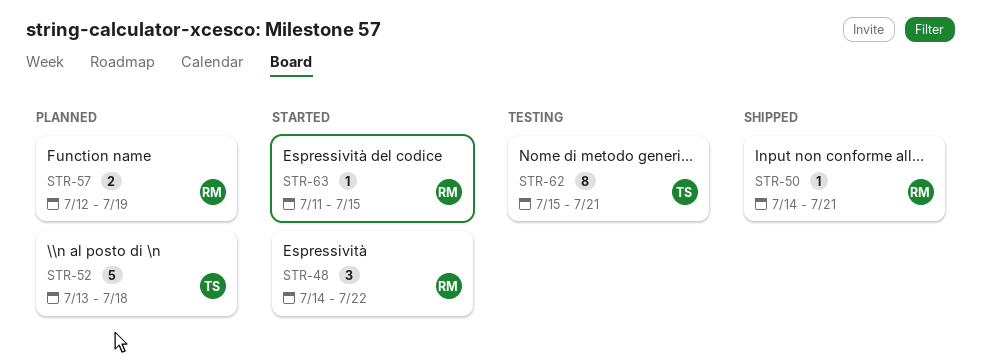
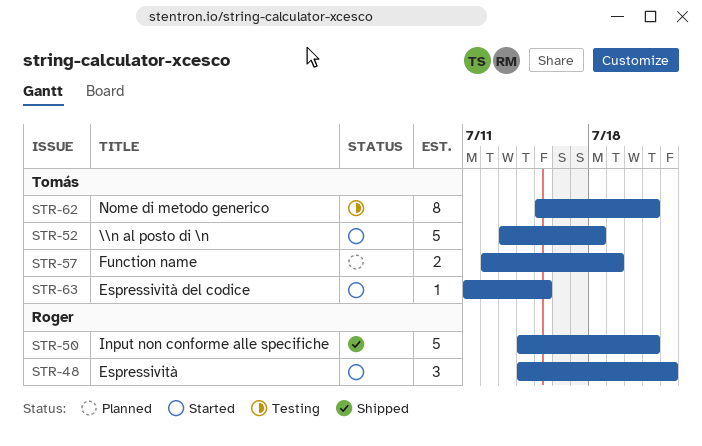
STR-50, estimate: 1 -> 5
STR-52, status: Planned -> Started
STR-57, owner: Roger -> Tomás
STR-63, owner: Roger -> Tomás

